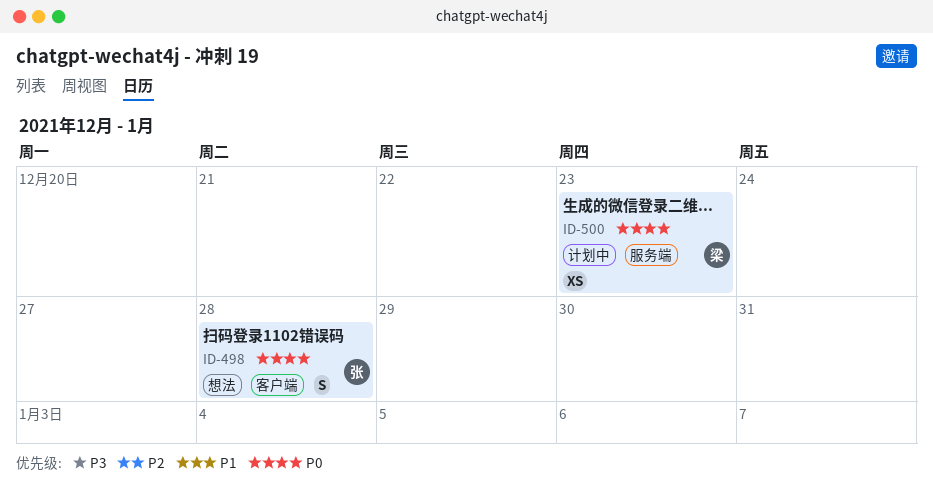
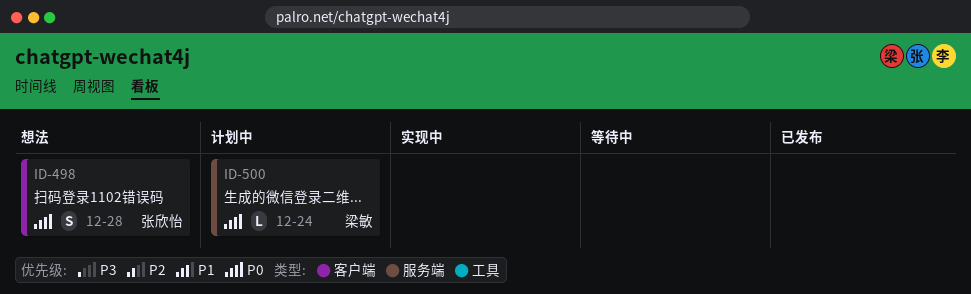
ID-500, estimate: XS -> L
ID-500, due: Dec 23 -> Dec 24

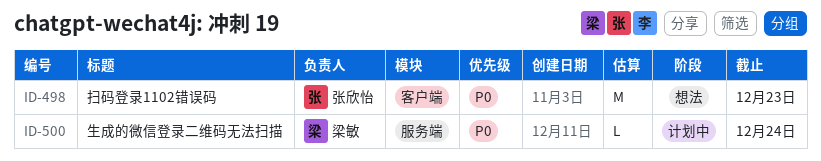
ID-498, estimate: S -> M
ID-498, due: Dec 28 -> Dec 23

